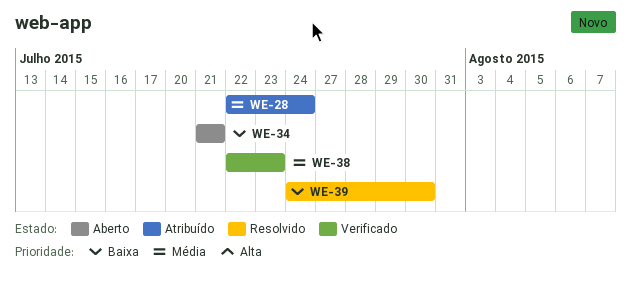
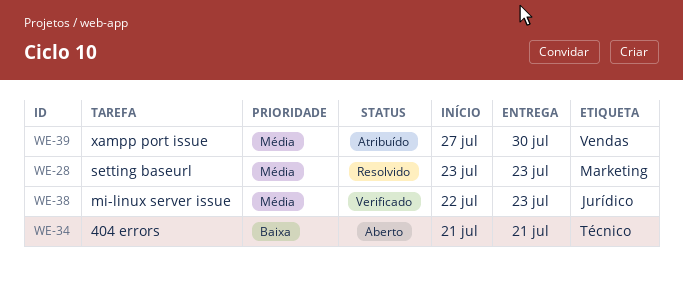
WE-28, status: Atribuído -> Resolvido
WE-28, start: Jul 22 -> Jul 23
WE-28, due: Jul 24 -> Jul 23
WE-39, status: Resolvido -> Atribuído
WE-39, priority: Baixa -> Média
WE-39, start: Jul 24 -> Jul 27

